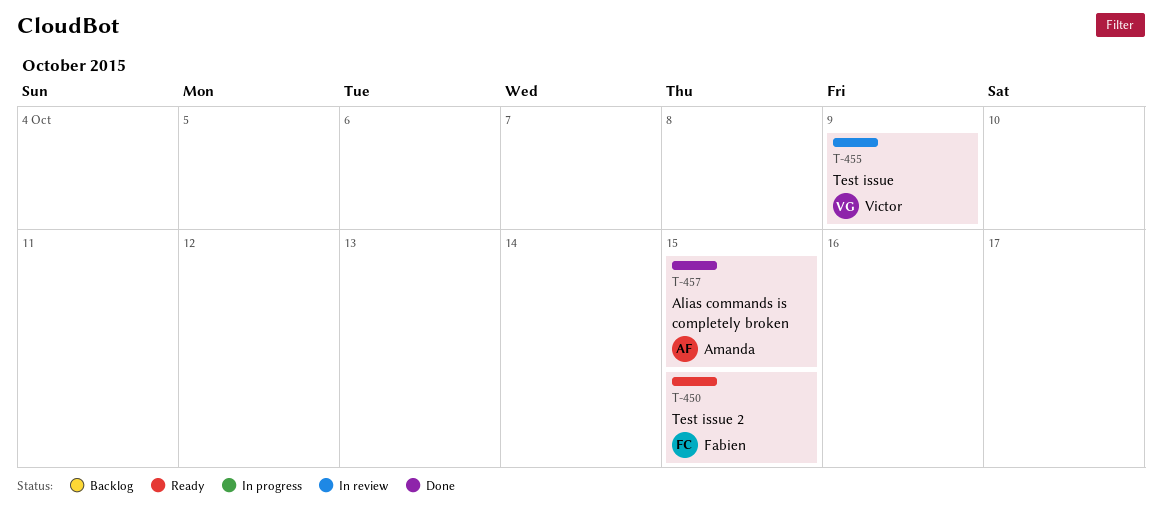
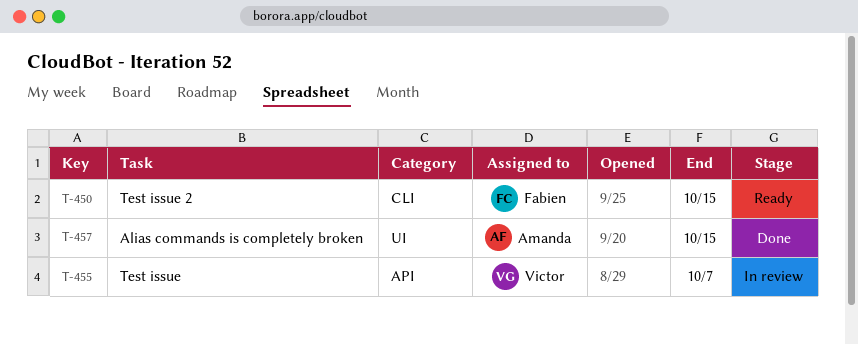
T-455, due: Oct 9 -> Oct 7

